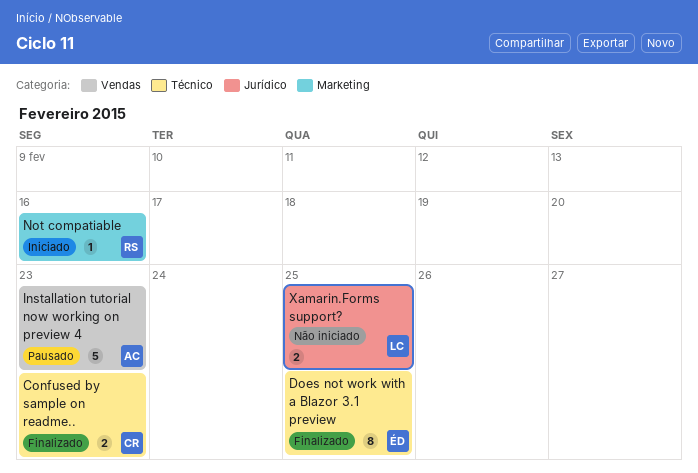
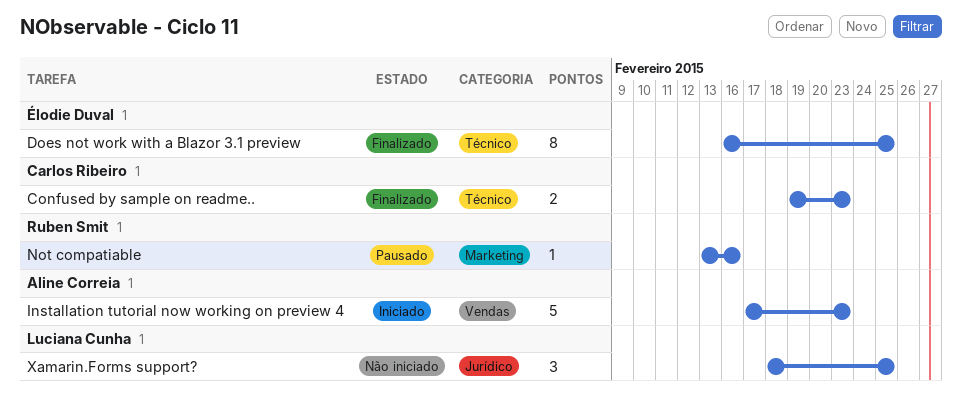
Installation tutorial now working on preview 4, status: Pausado -> Iniciado
Not compatiable, status: Iniciado -> Pausado
Xamarin.Forms support?, estimate: 2 -> 3

